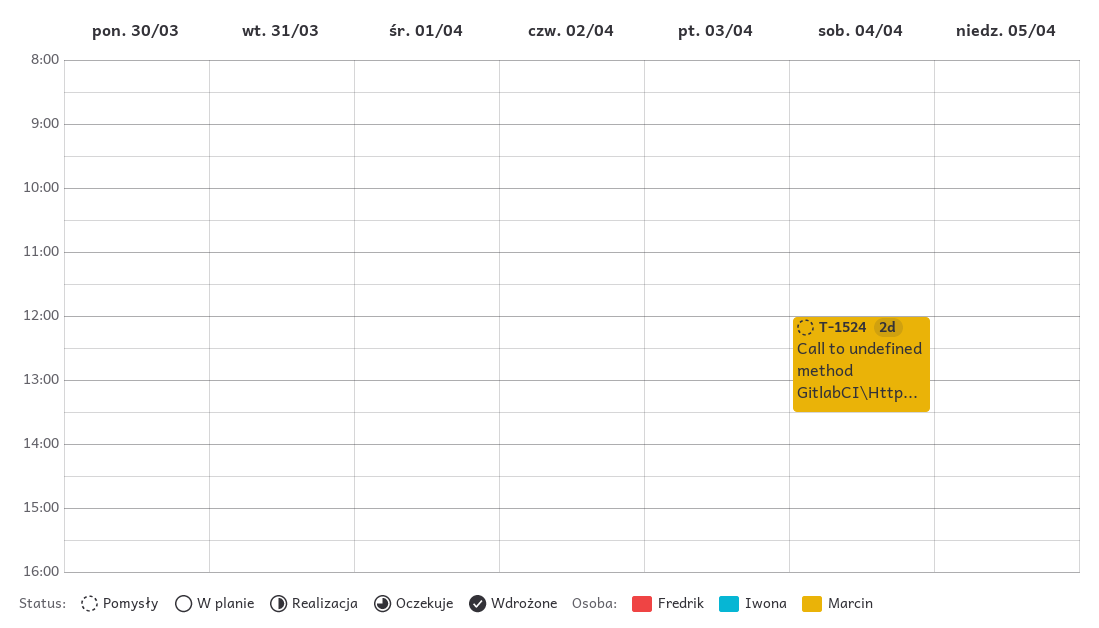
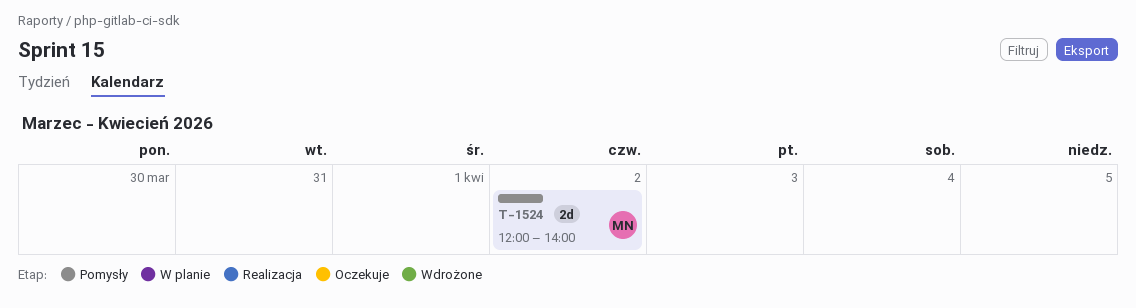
T-1524, day: Apr 4 -> Apr 2
T-1524, ends: 13:30 -> 14:00

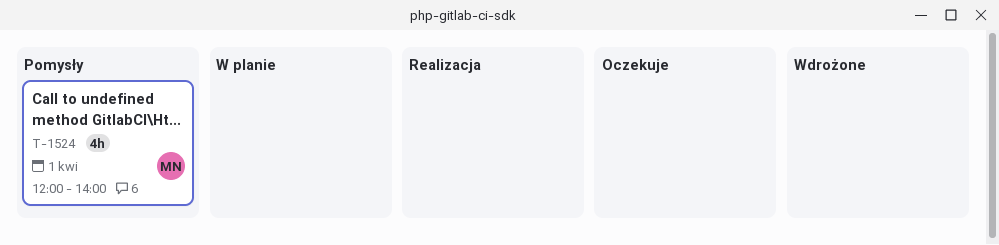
T-1524, estimate: 2d -> 4h
T-1524, day: Apr 2 -> Apr 1

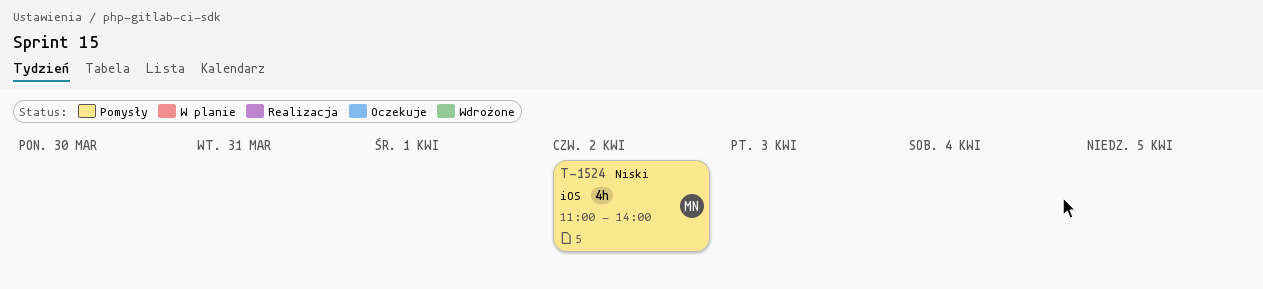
T-1524, day: Apr 1 -> Apr 2
T-1524, begins: 12:00 -> 11:00

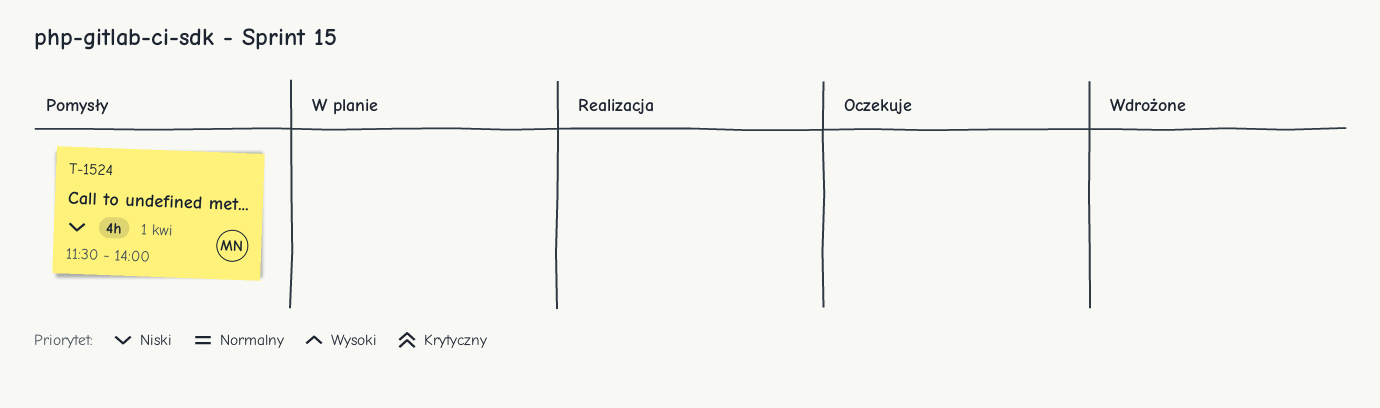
T-1524, day: Apr 2 -> Apr 1
T-1524, begins: 11:00 -> 11:30

